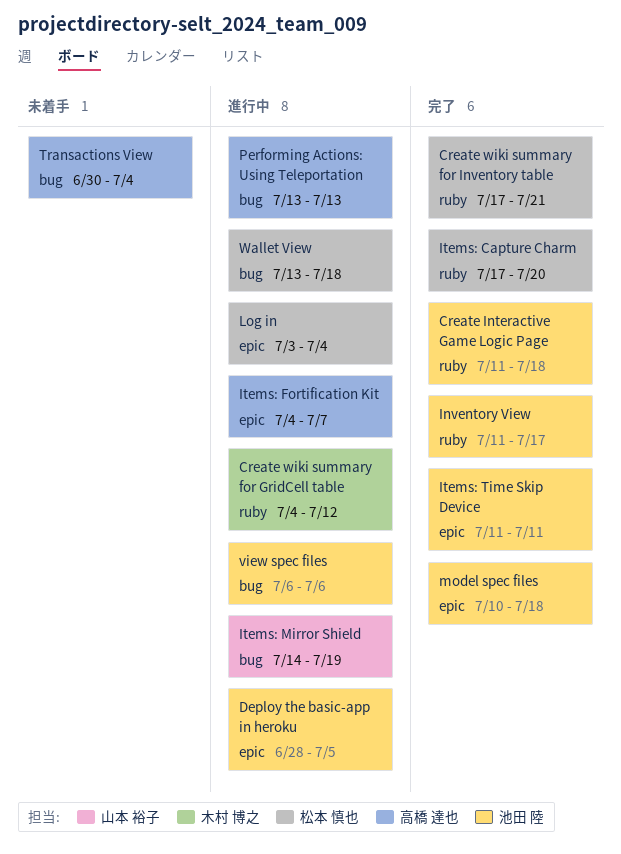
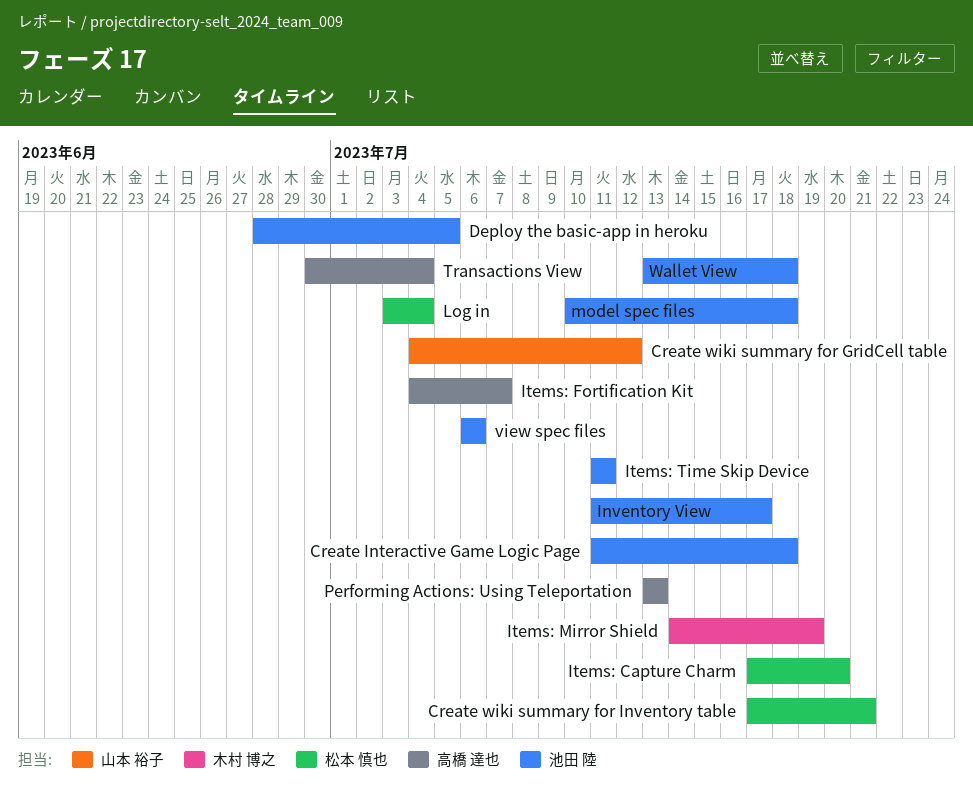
Create wiki summary for GridCell table, owner: 木村 博之 -> 山本 裕子
Items: Mirror Shield, owner: 山本 裕子 -> 木村 博之
Wallet View, owner: 松本 慎也 -> 池田 陸

